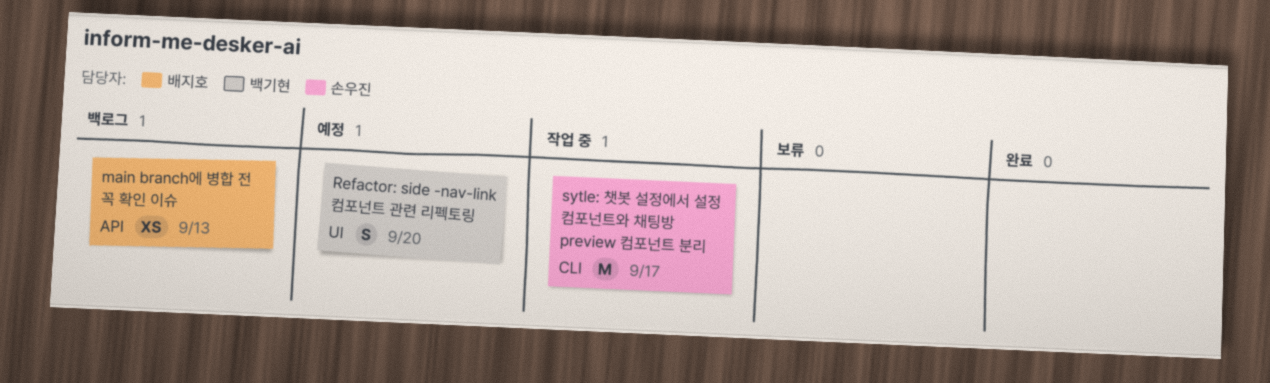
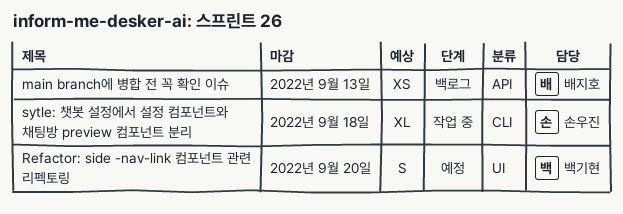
sytle: 챗봇 설정에서 설정 컴포넌트와 채팅방 preview 컴포넌트 분리, estimate: M -> XL
sytle: 챗봇 설정에서 설정 컴포넌트와 채팅방 preview 컴포넌트 분리, due: Sep 17 -> Sep 18

